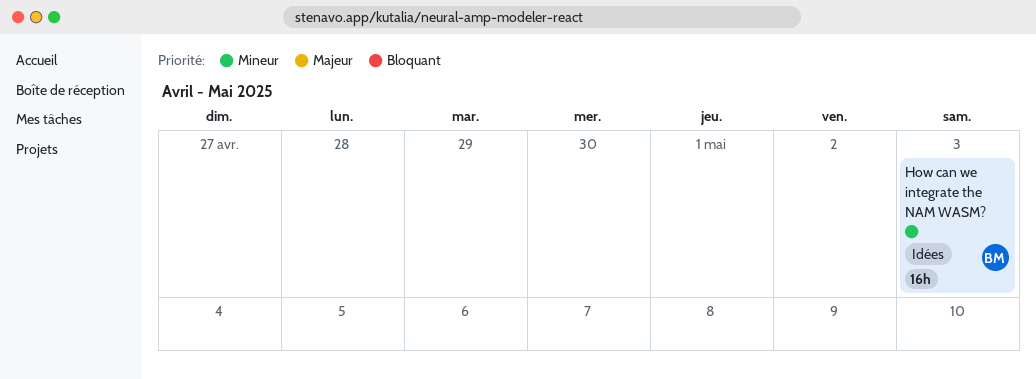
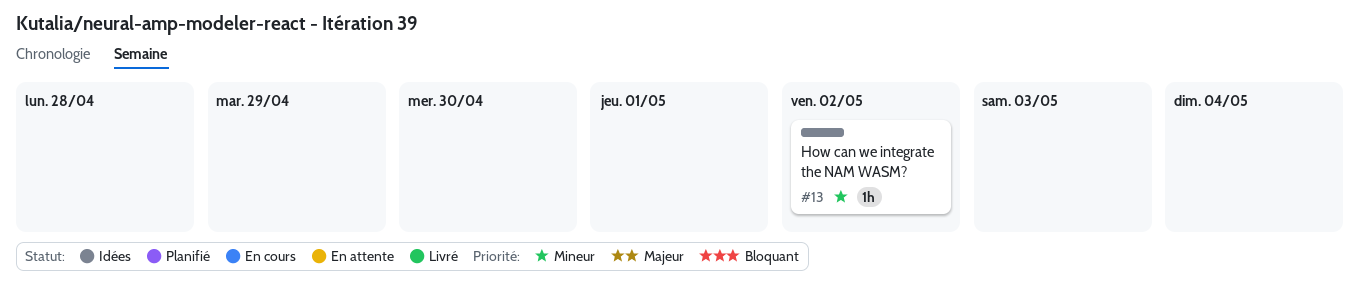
How can we integrate the NAM WASM?, estimate: 16h -> 1h
How can we integrate the NAM WASM?, due: May 3 -> May 2

